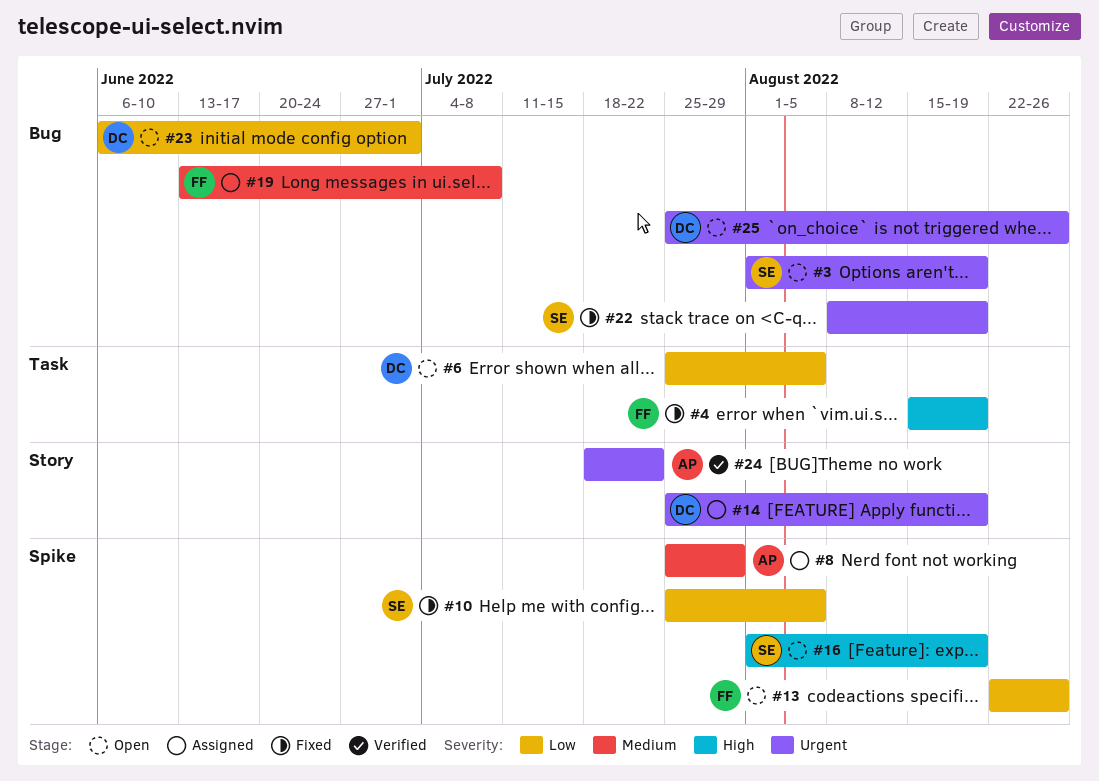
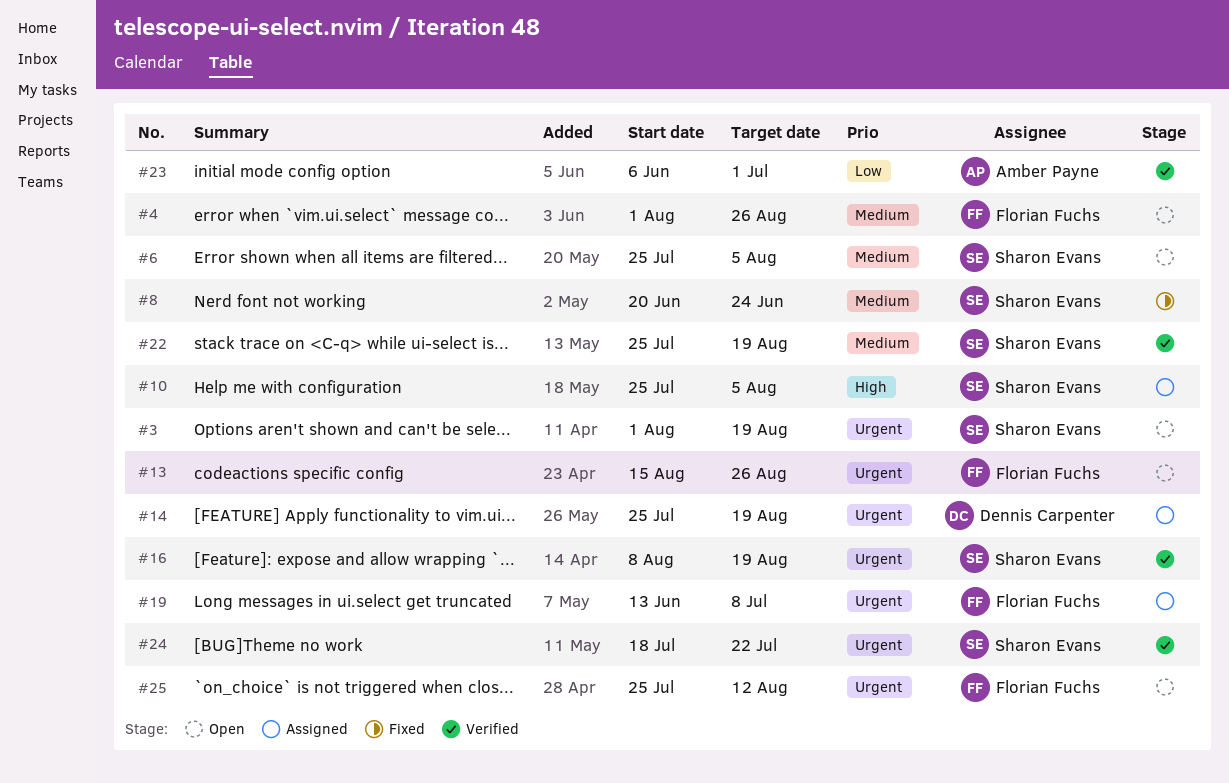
#4, status: Fixed -> Open
#4, priority: High -> Medium
#4, start: Aug 15 -> Aug 1
#4, due: Aug 19 -> Aug 26
#6, owner: Dennis Carpenter -> Sharon Evans
#6, priority: Low -> Medium
#8, status: Assigned -> Fixed
#8, owner: Amber Payne -> Sharon Evans
#8, start: Jul 25 -> Jun 20
#8, due: Jul 29 -> Jun 24
#10, status: Fixed -> Assigned
#10, priority: Low -> High
#13, priority: Low -> Urgent
#13, start: Aug 22 -> Aug 15
#16, status: Open -> Verified
#16, priority: High -> Urgent
#16, start: Aug 1 -> Aug 8
#19, priority: Medium -> Urgent
#22, status: Fixed -> Verified
#22, priority: Urgent -> Medium
#22, start: Aug 8 -> Jul 25
#23, status: Open -> Verified
#23, owner: Dennis Carpenter -> Amber Payne
#24, owner: Amber Payne -> Sharon Evans
#25, owner: Dennis Carpenter -> Florian Fuchs
#25, due: Aug 26 -> Aug 12

